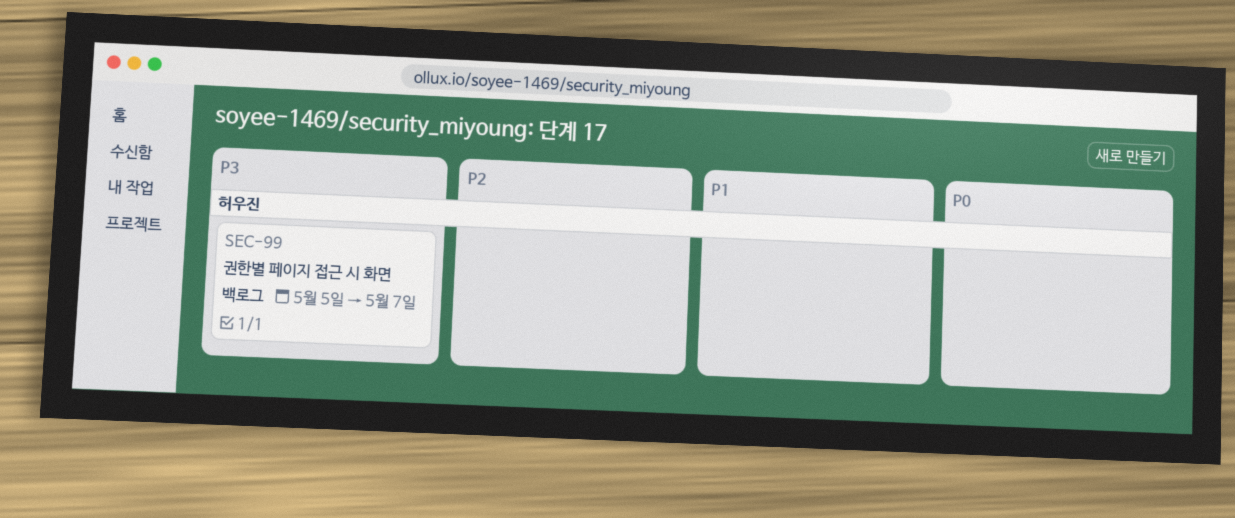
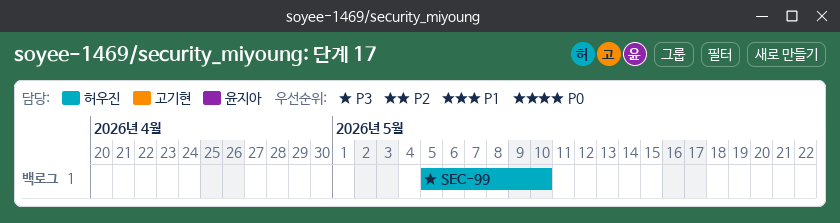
SEC-99, due: May 7 -> May 10

